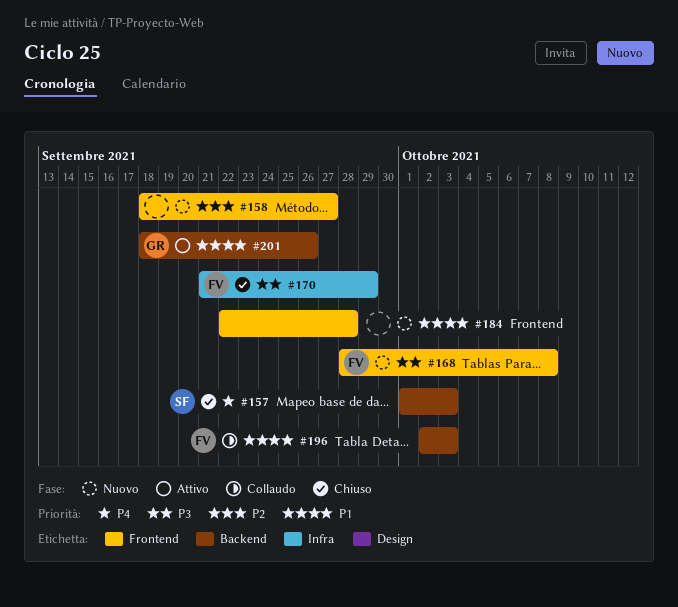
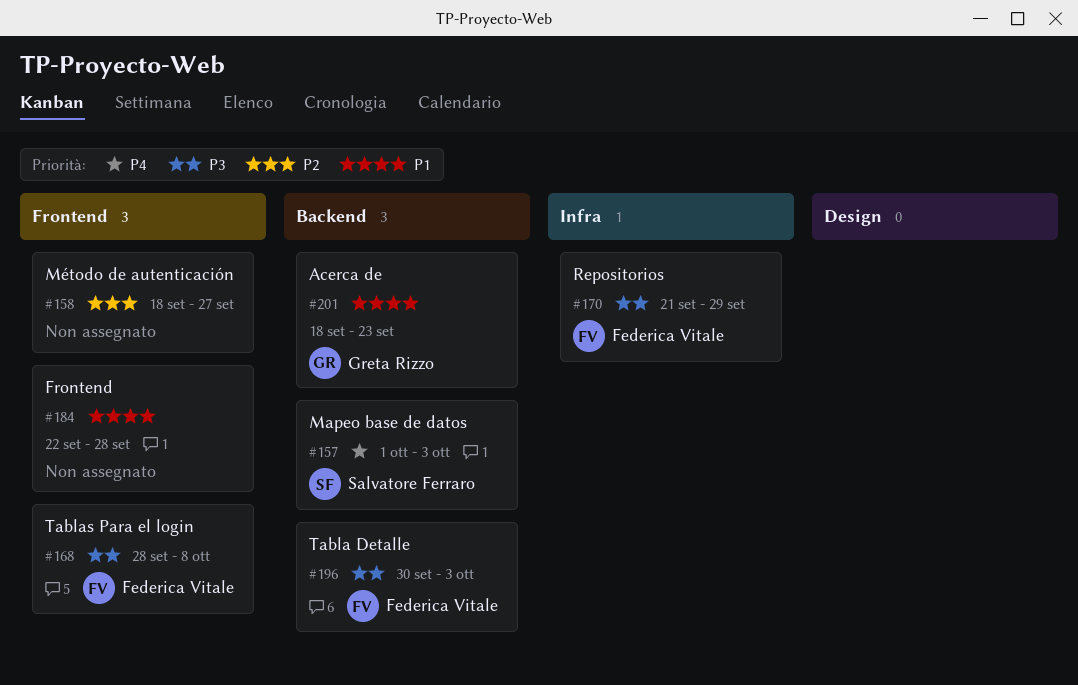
#196, priority: P1 -> P3
#196, start: Oct 2 -> Sep 30
#201, due: Sep 26 -> Sep 23

